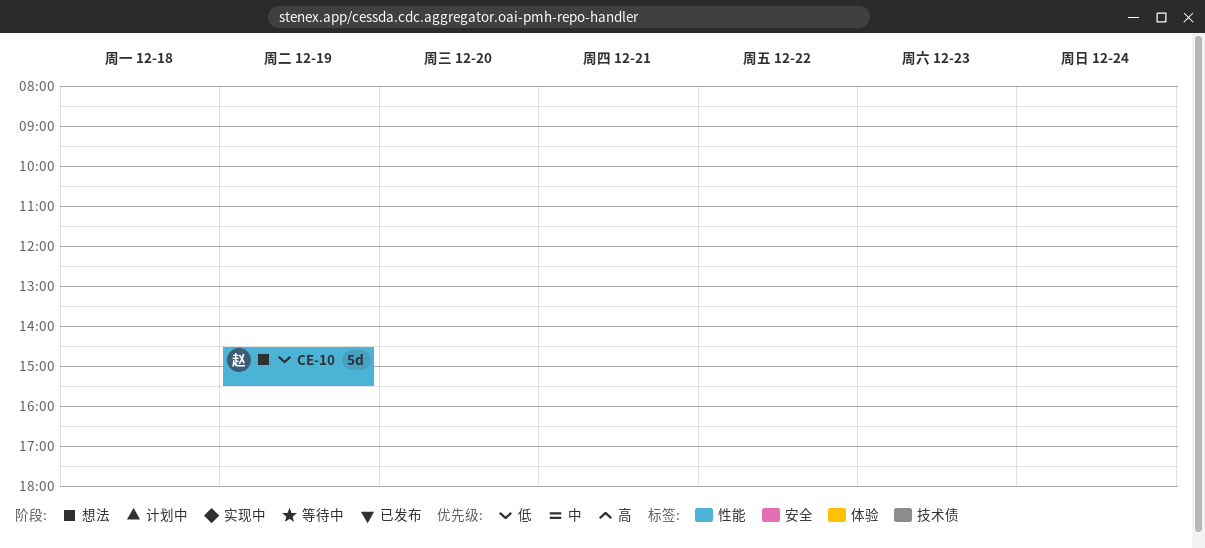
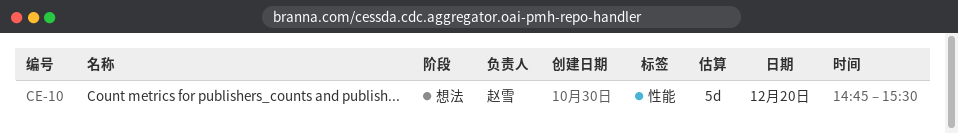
CE-10, day: Dec 19 -> Dec 20
CE-10, begins: 14:30 -> 14:45

